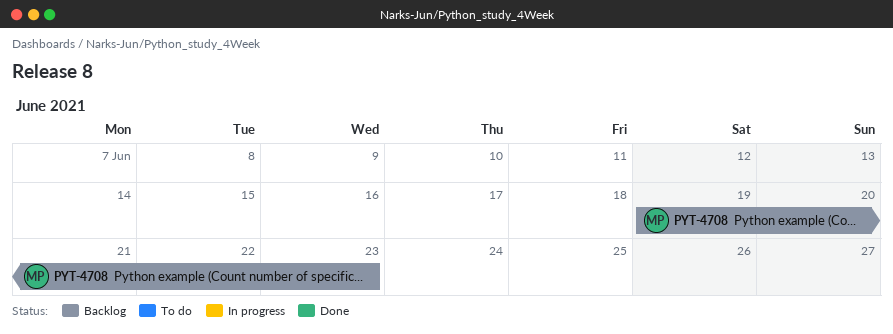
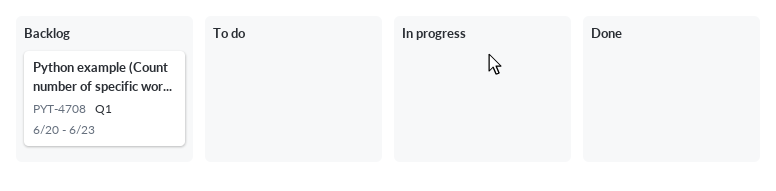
PYT-4708, start: Jun 19 -> Jun 20

